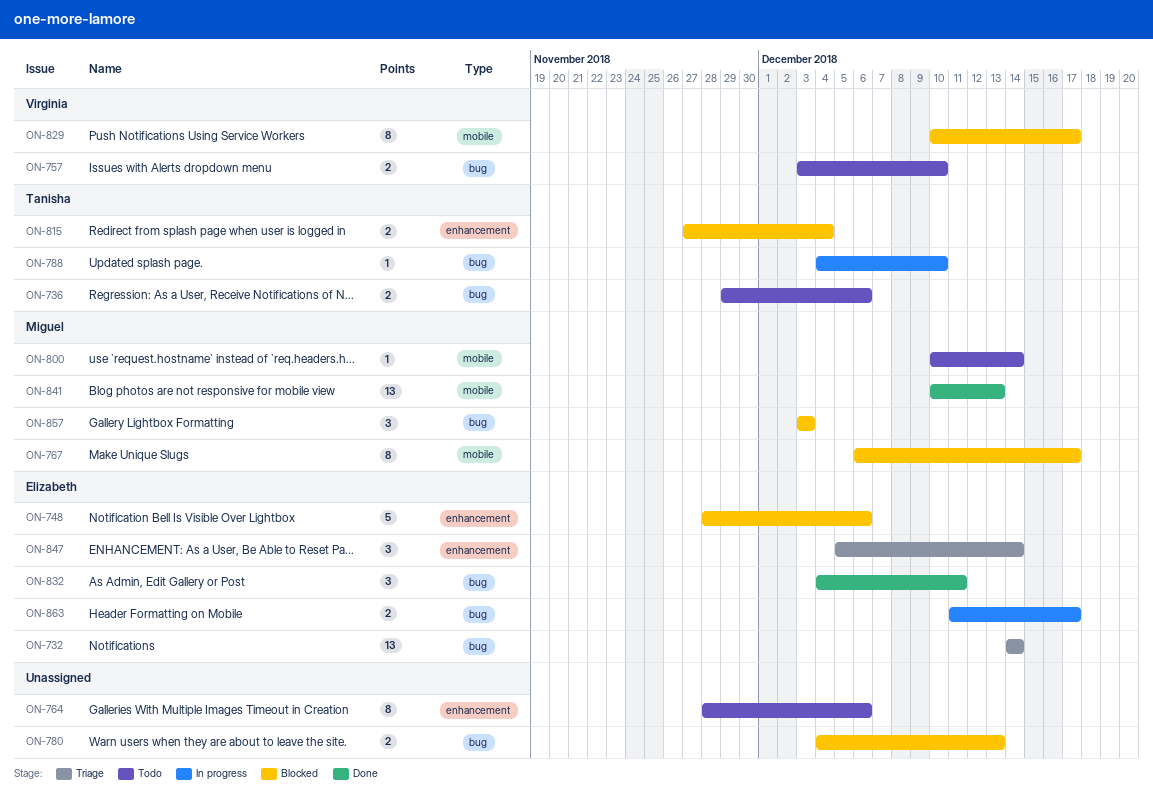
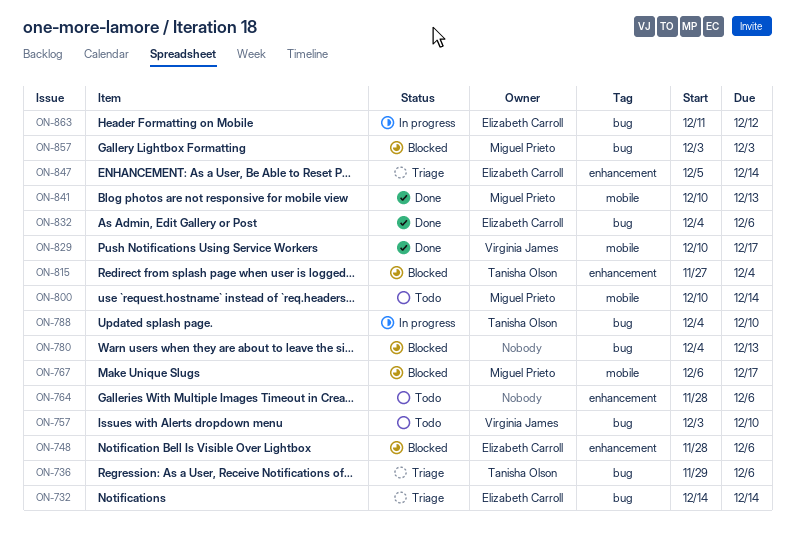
ON-736, status: Todo -> Triage
ON-829, status: Blocked -> Done
ON-832, due: Dec 11 -> Dec 6
ON-863, due: Dec 17 -> Dec 12

